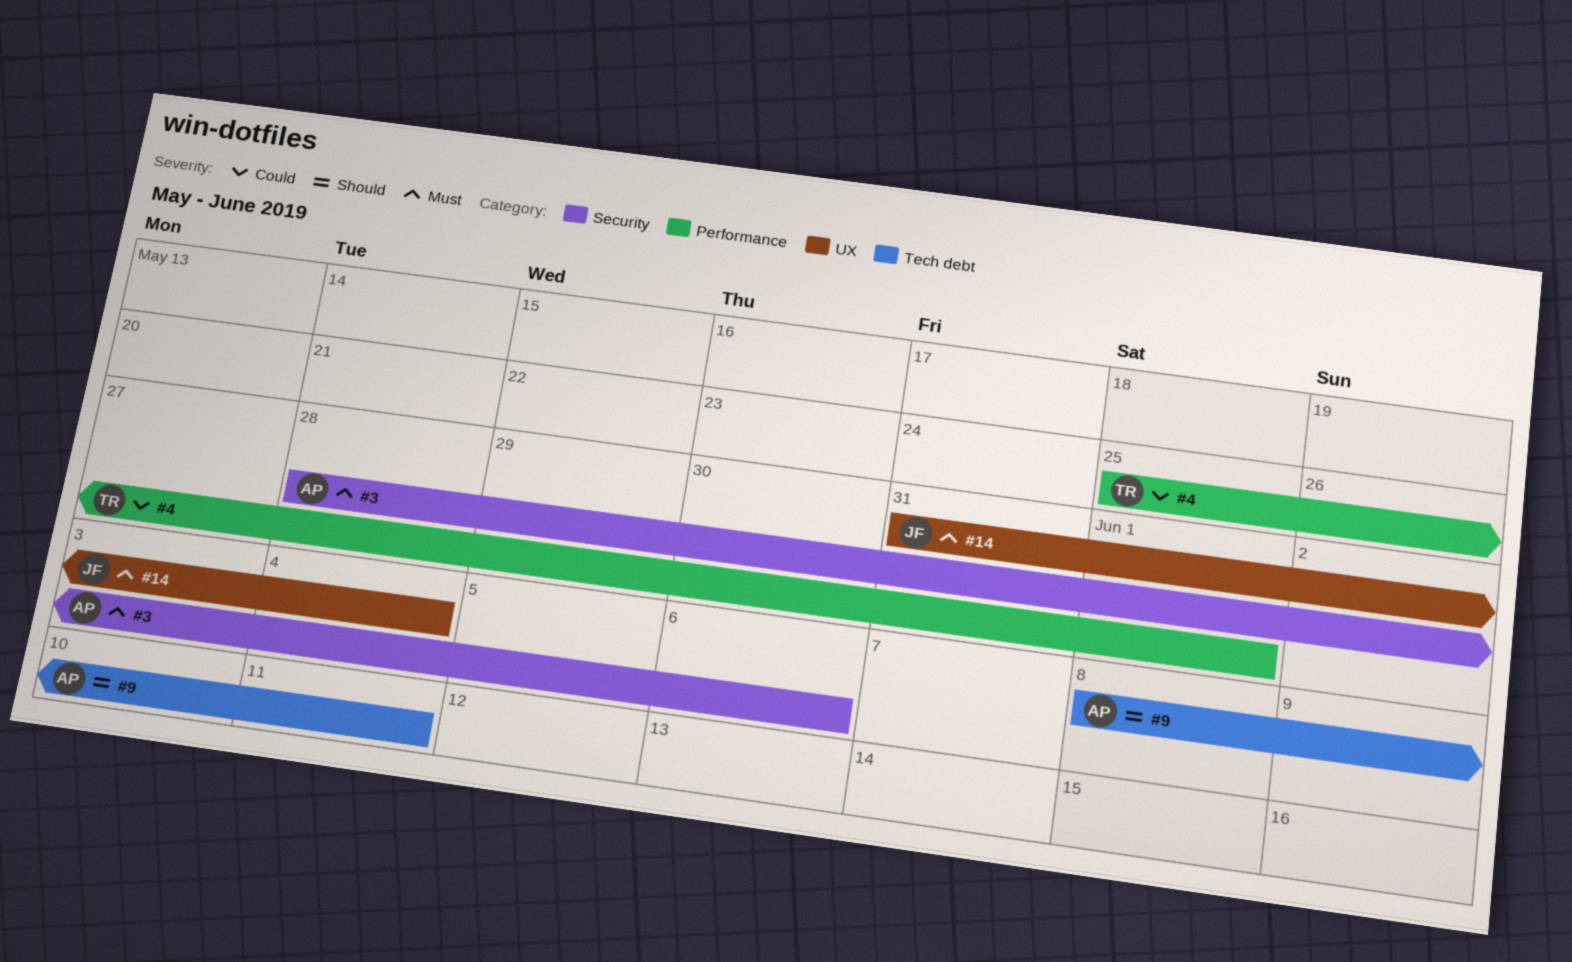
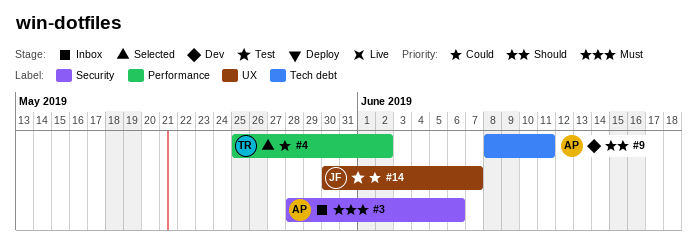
#4, due: Jun 1 -> Jun 2
#14, priority: Must -> Could
#14, start: May 31 -> May 30
#14, due: Jun 4 -> Jun 7

